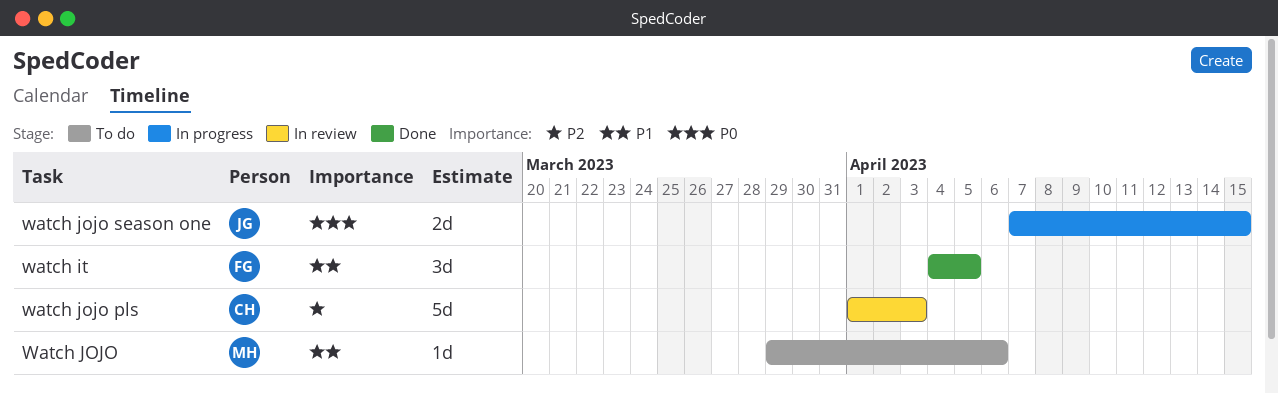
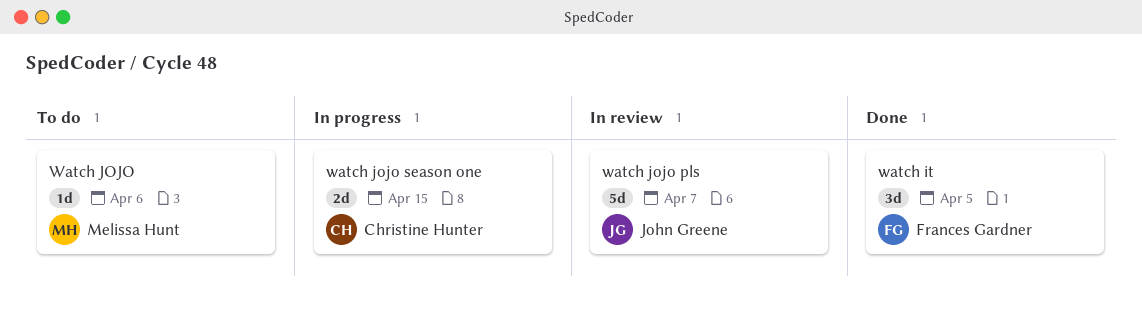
watch jojo pls, owner: Christine Hunter -> John Greene
watch jojo pls, due: Apr 3 -> Apr 7
watch jojo season one, owner: John Greene -> Christine Hunter

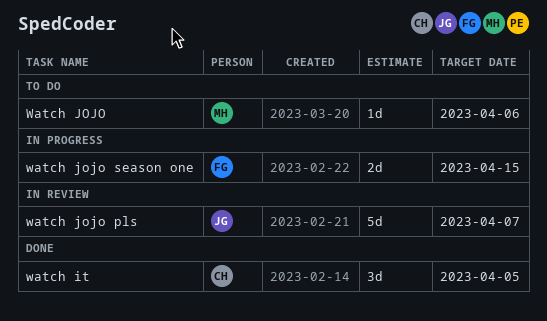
watch it, owner: Frances Gardner -> Christine Hunter
watch jojo season one, owner: Christine Hunter -> Frances Gardner

